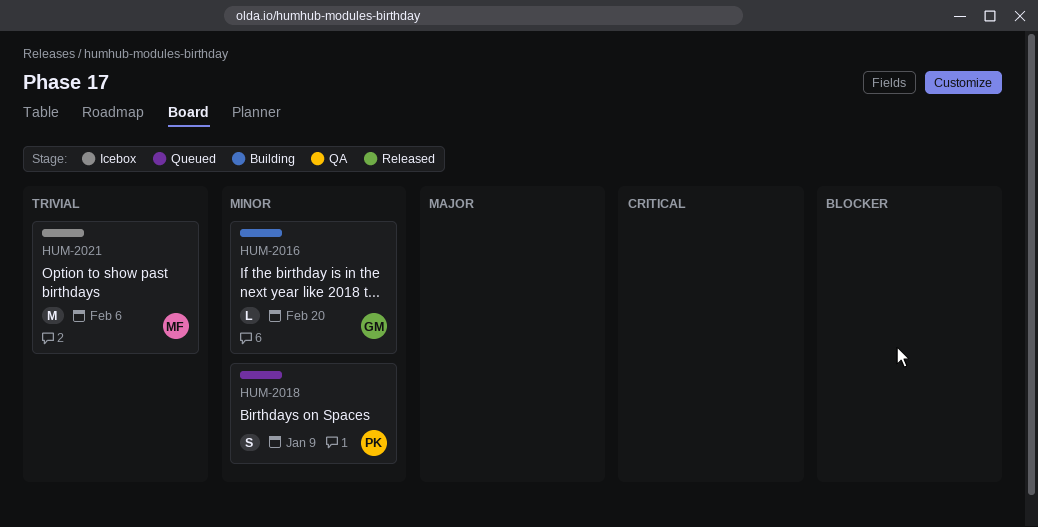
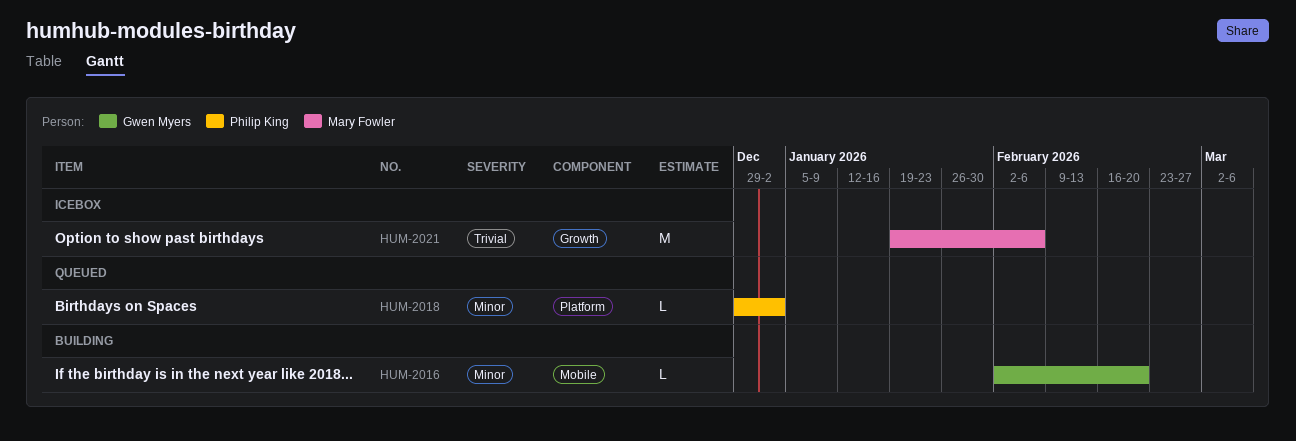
HUM-2018, estimate: S -> L
HUM-2018, due: Jan 9 -> Jan 2

